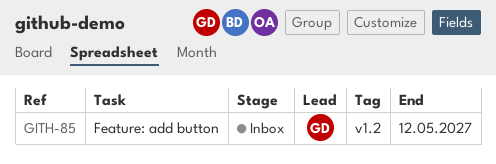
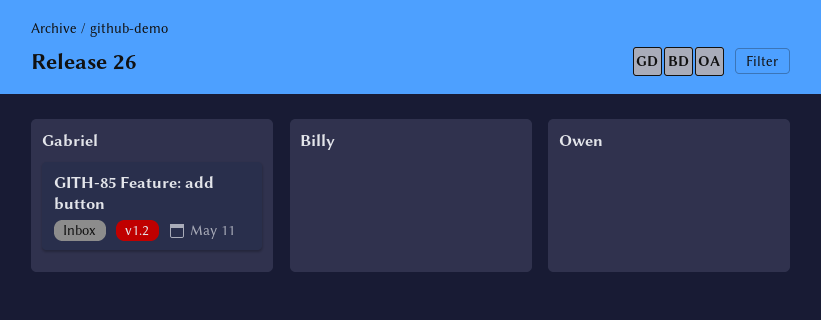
GITH-85, due: May 12 -> May 11

